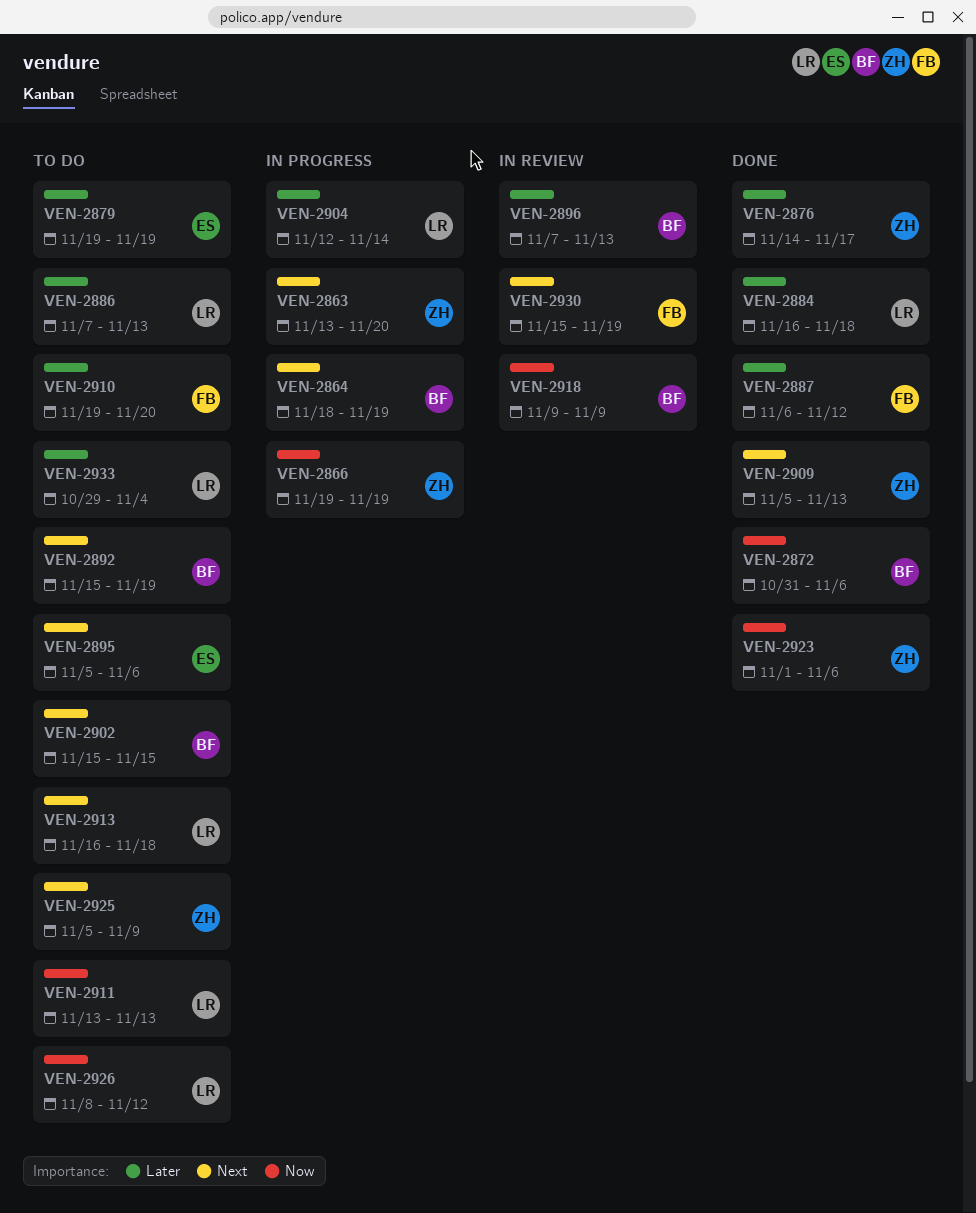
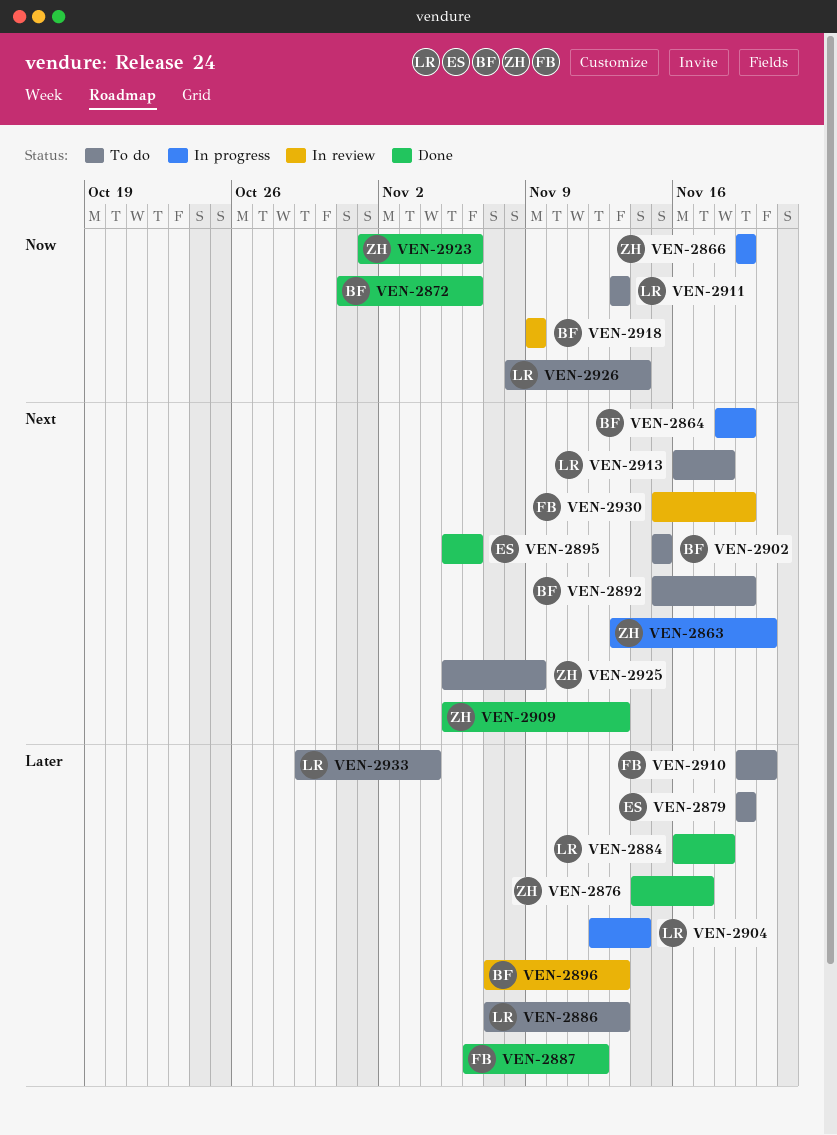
VEN-2895, status: To do -> Done
VEN-2926, due: Nov 12 -> Nov 14

